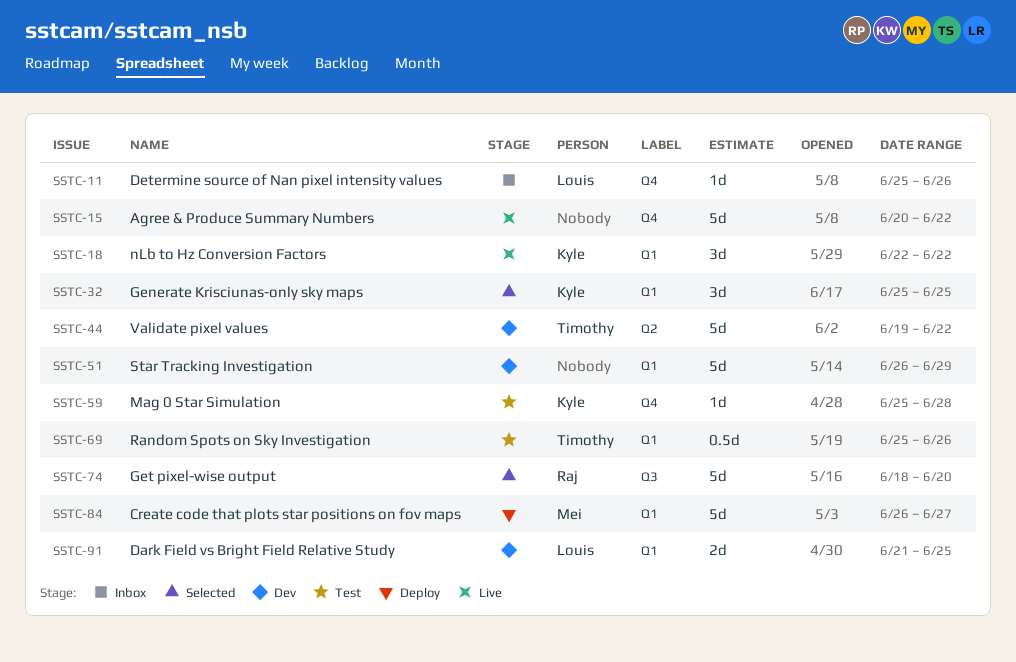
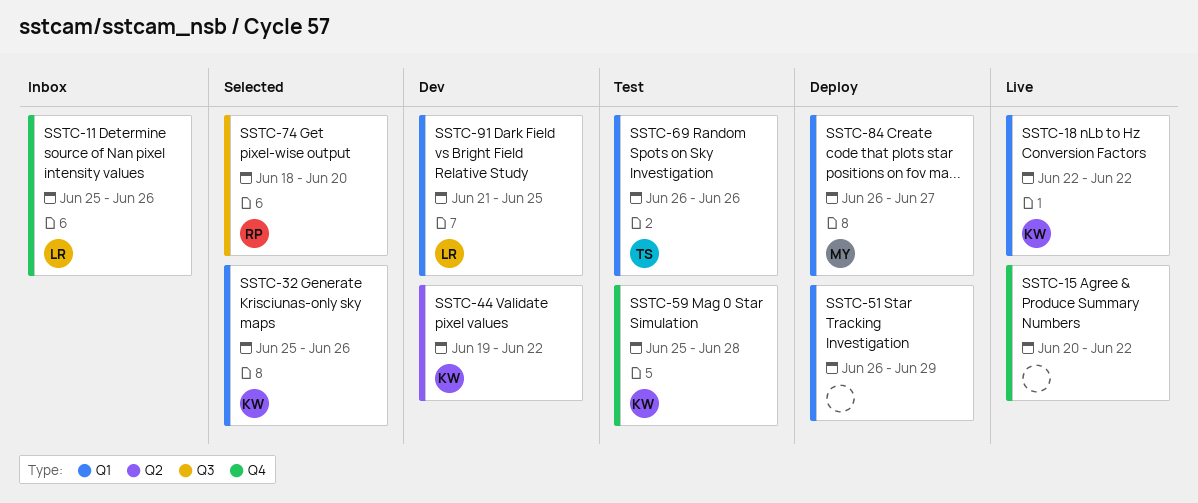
SSTC-32, due: Jun 25 -> Jun 26
SSTC-44, owner: Timothy -> Kyle
SSTC-51, status: Dev -> Deploy
SSTC-69, start: Jun 25 -> Jun 26

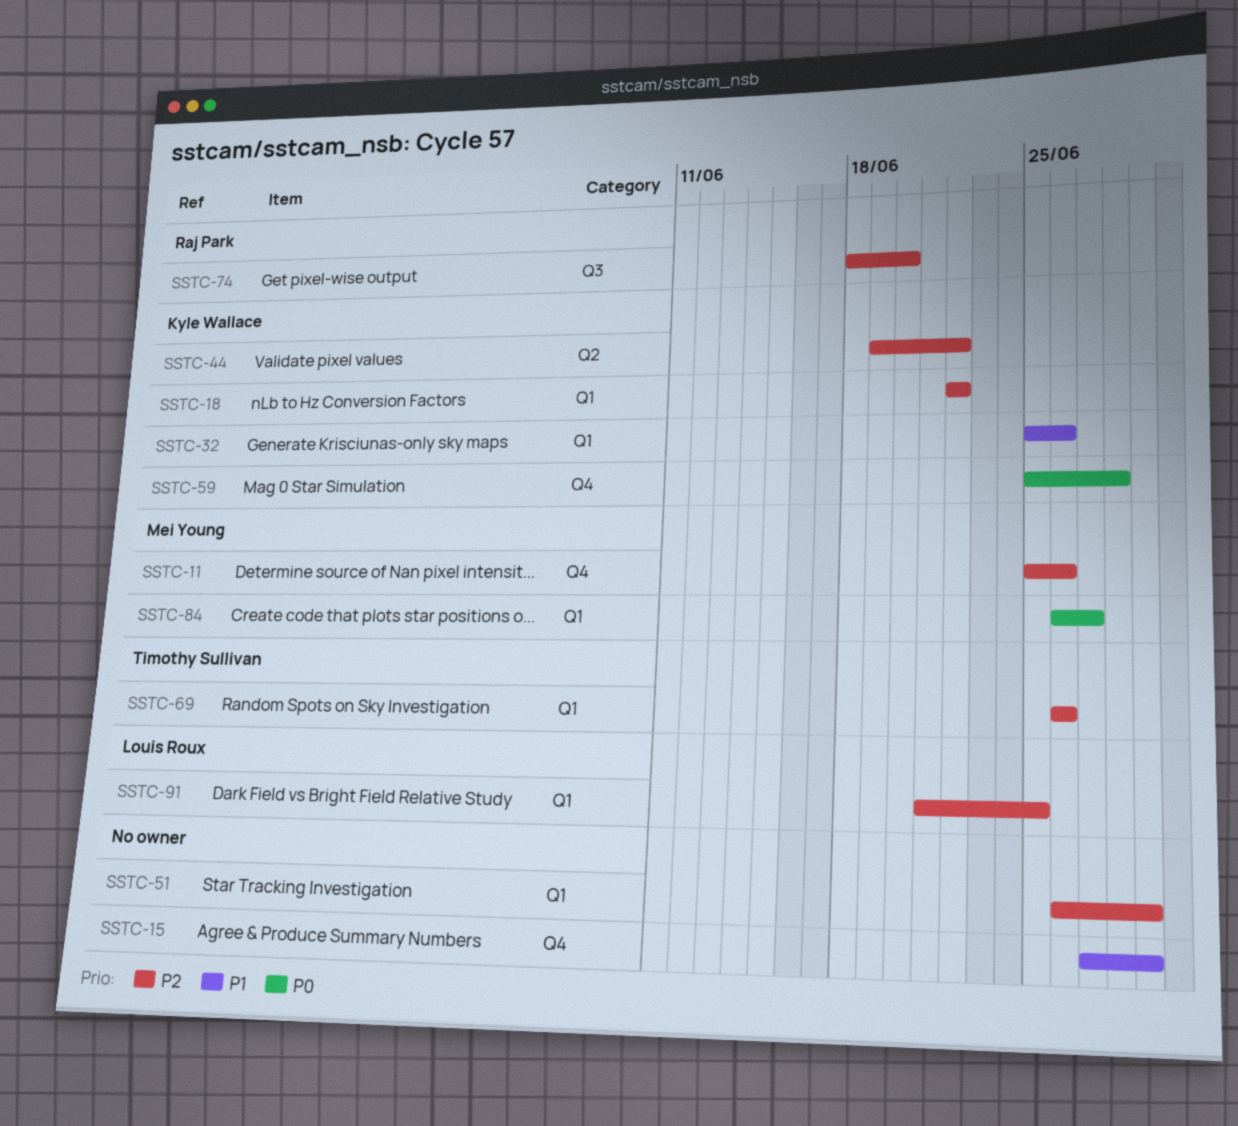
SSTC-11, owner: Louis Roux -> Mei Young
SSTC-15, start: Jun 20 -> Jun 27
SSTC-15, due: Jun 22 -> Jun 29

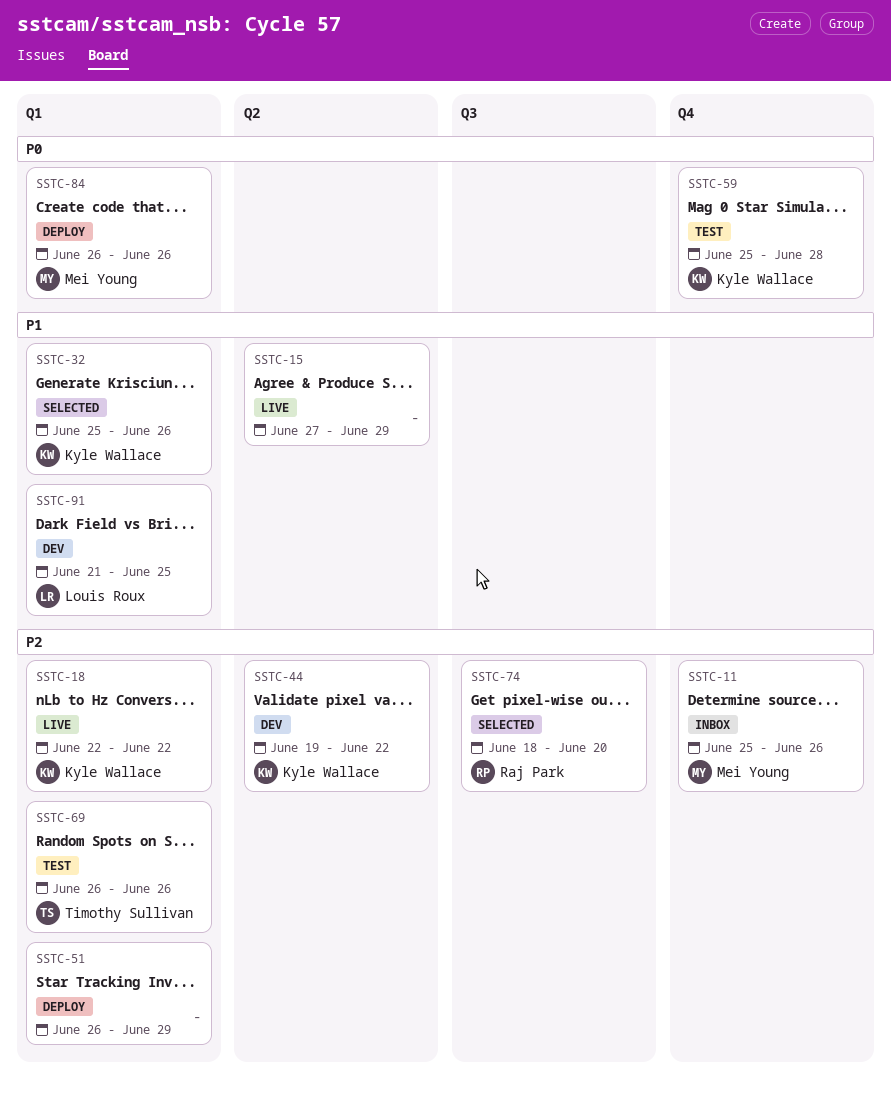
SSTC-15, label: Q4 -> Q2
SSTC-84, due: Jun 27 -> Jun 26
SSTC-91, priority: P2 -> P1

